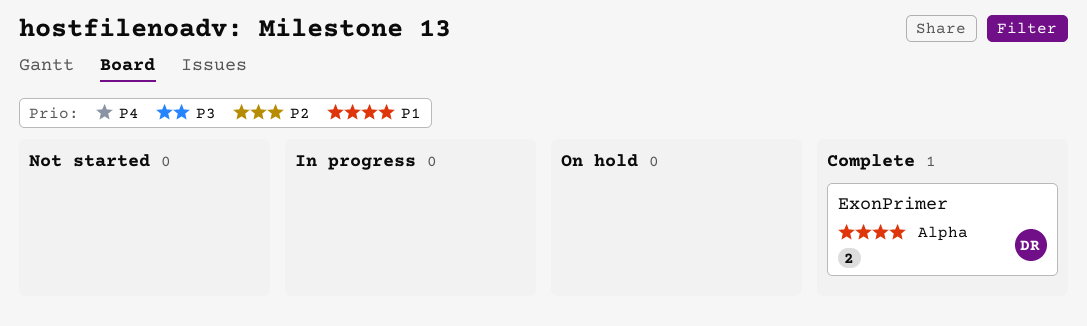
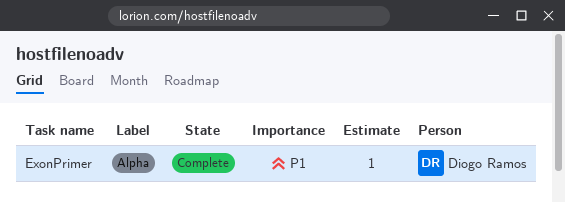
ExonPrimer, estimate: 2 -> 1

